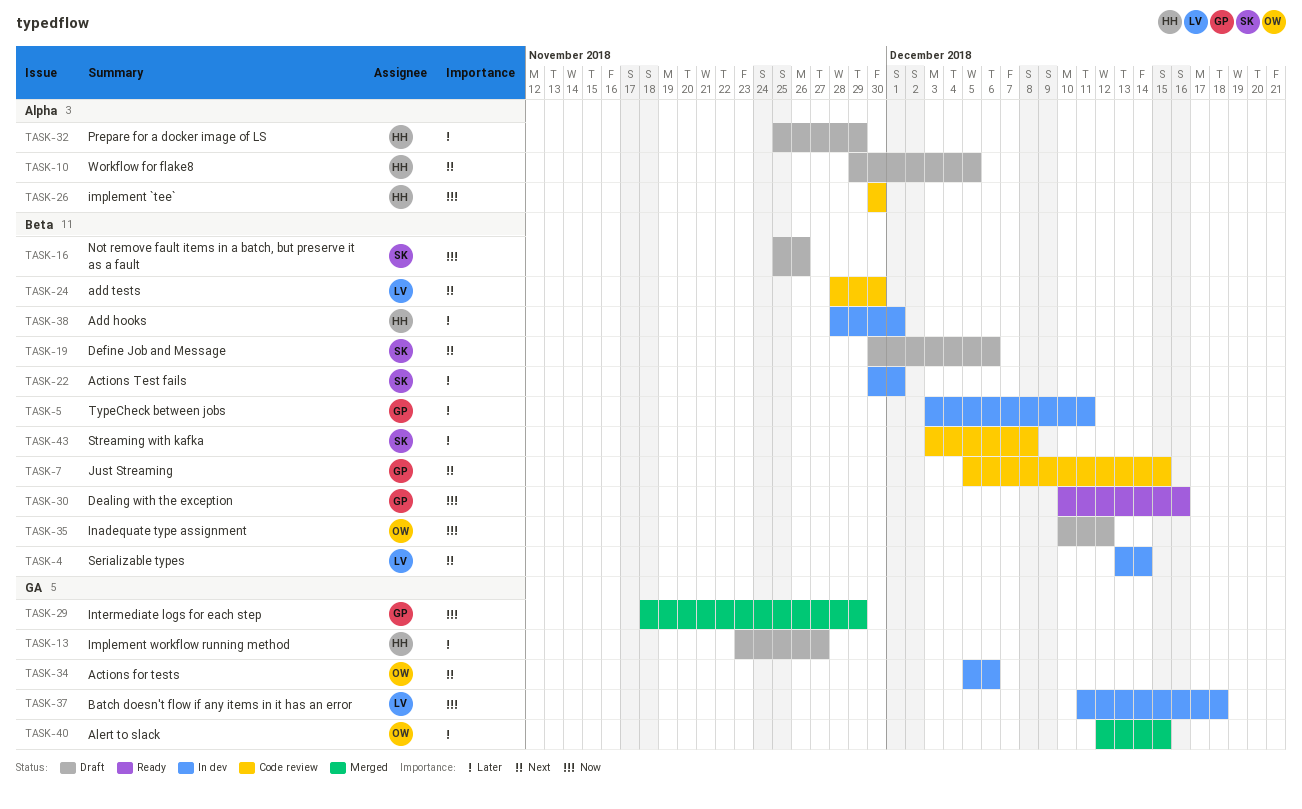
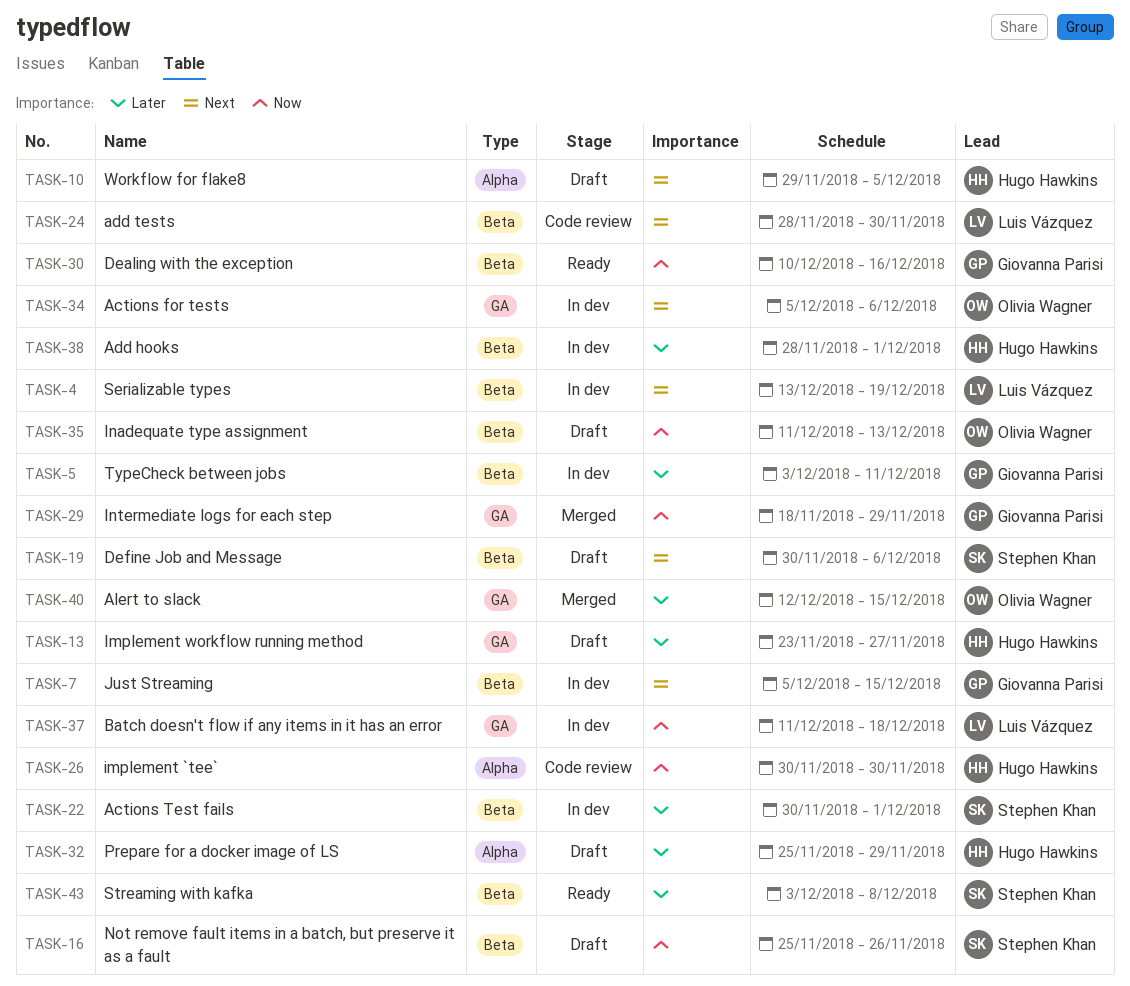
TASK-4, due: Dec 14 -> Dec 19
TASK-7, status: Code review -> In dev
TASK-35, start: Dec 10 -> Dec 11
TASK-35, due: Dec 12 -> Dec 13
TASK-43, status: Code review -> Ready

